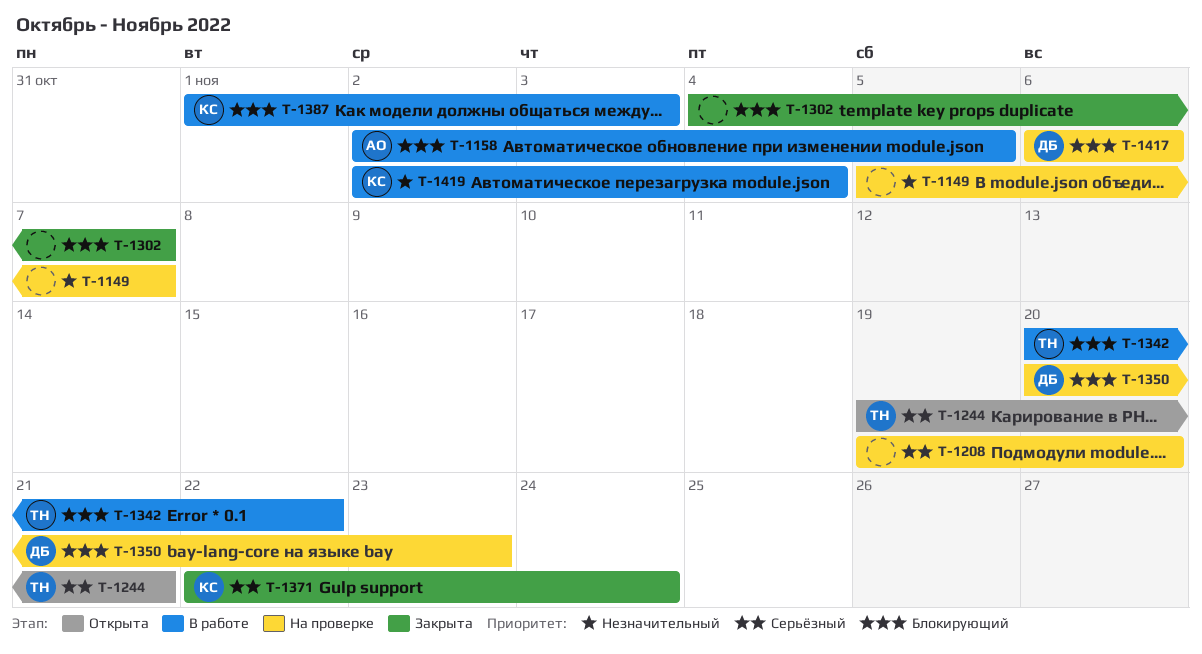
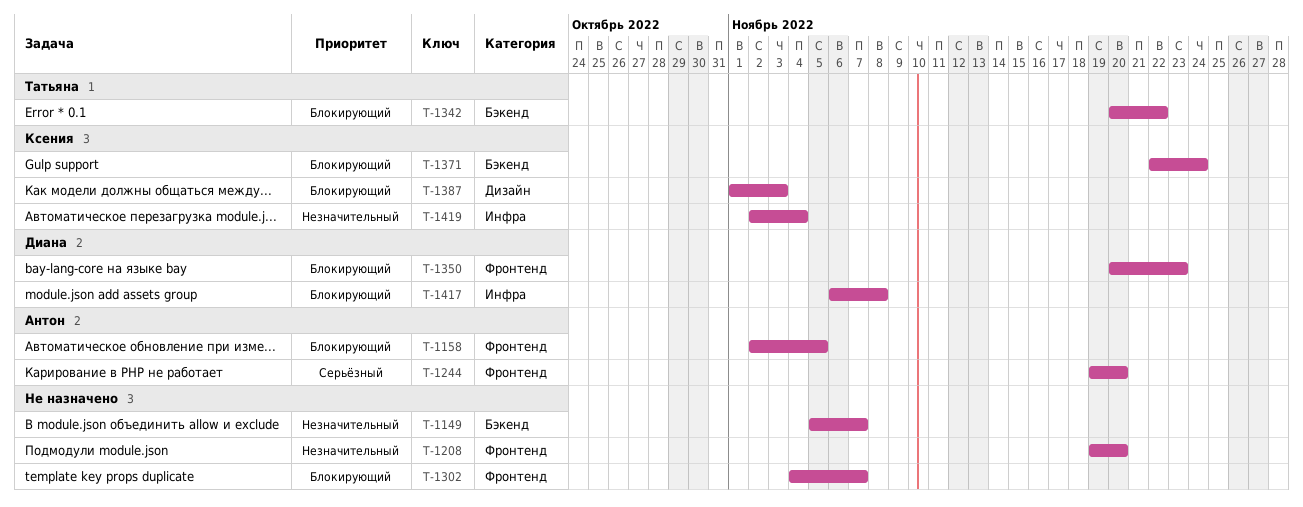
T-1208, priority: Серьёзный -> Незначительный
T-1244, owner: Татьяна -> Антон
T-1244, due: Nov 21 -> Nov 20
T-1371, priority: Серьёзный -> Блокирующий
T-1417, due: Nov 6 -> Nov 8

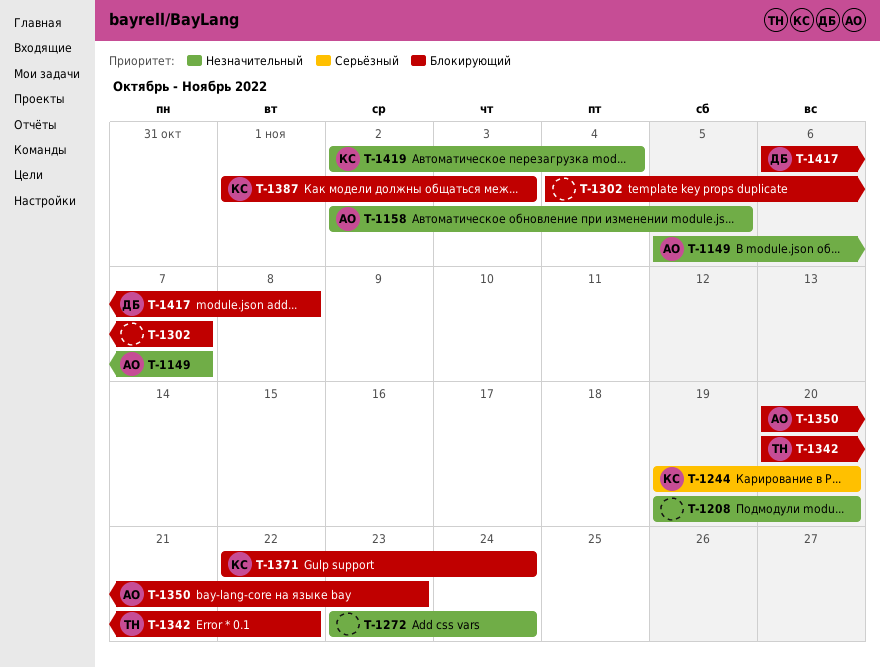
T-1149, owner: none -> Антон
T-1158, priority: Блокирующий -> Незначительный
T-1244, owner: Антон -> Ксения
T-1272: none -> present
T-1350, owner: Диана -> Антон

